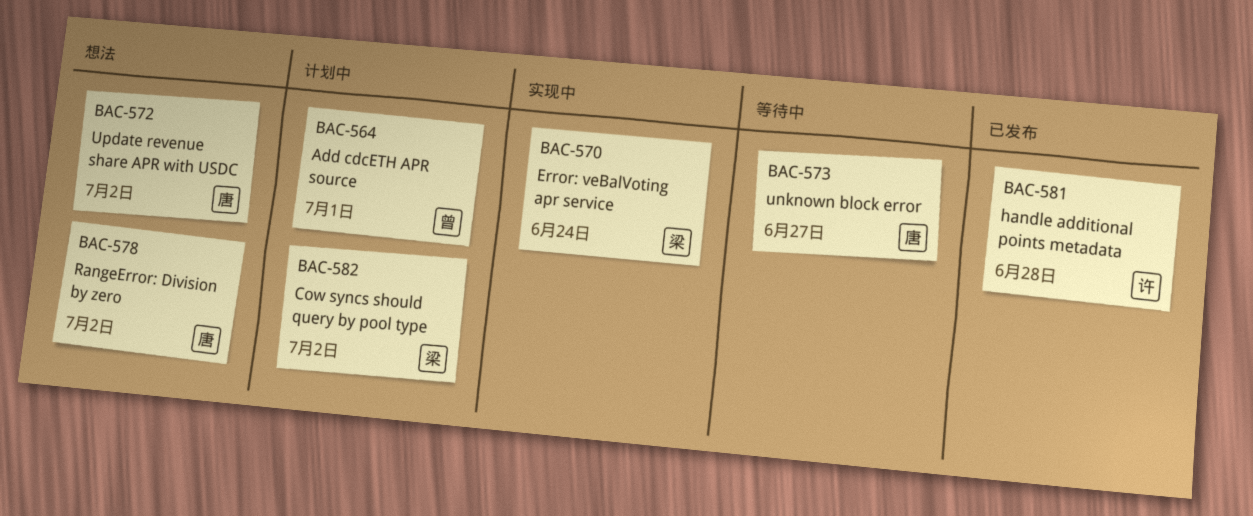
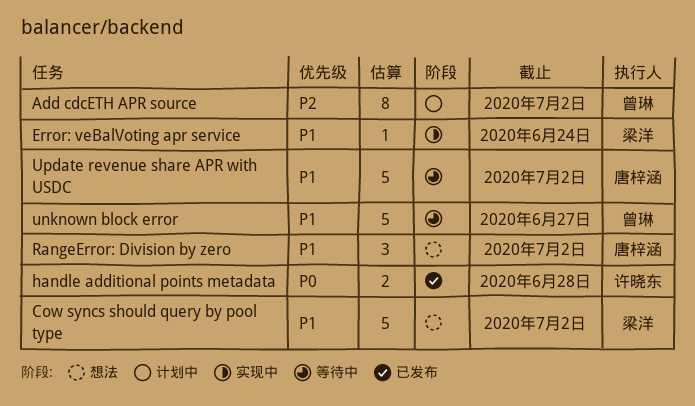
Add cdcETH APR source, due: Jul 1 -> Jul 2
Cow syncs should query by pool type, status: 计划中 -> 想法
unknown block error, owner: 唐梓涵 -> 曾琳
Update revenue share APR with USDC, status: 想法 -> 等待中

